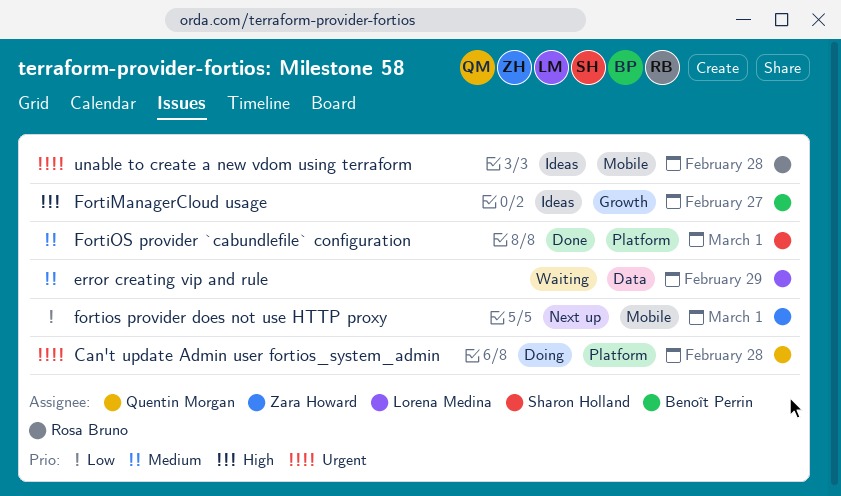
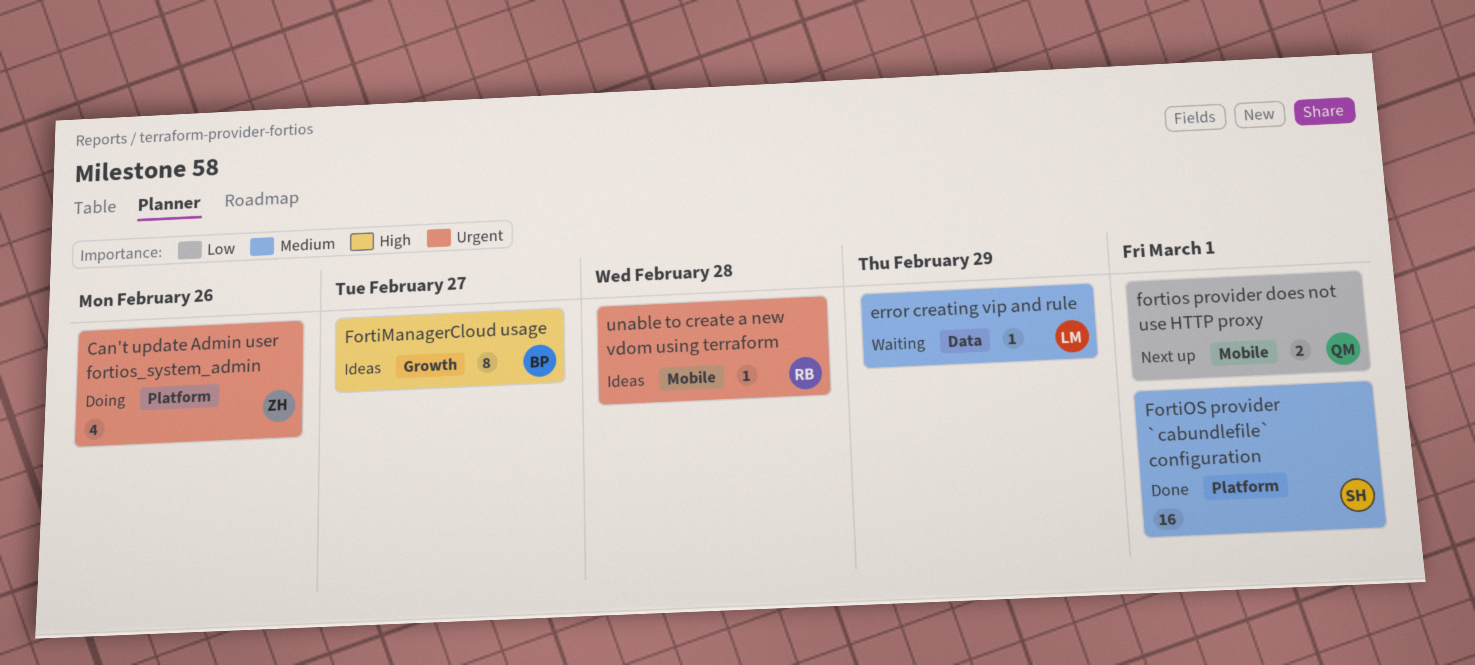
Can't update Admin user fortios_system_admin, owner: Quentin Morgan -> Zara Howard
Can't update Admin user fortios_system_admin, due: Feb 28 -> Feb 26
fortios provider does not use HTTP proxy, owner: Zara Howard -> Quentin Morgan

